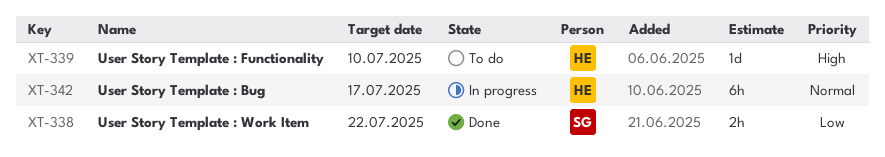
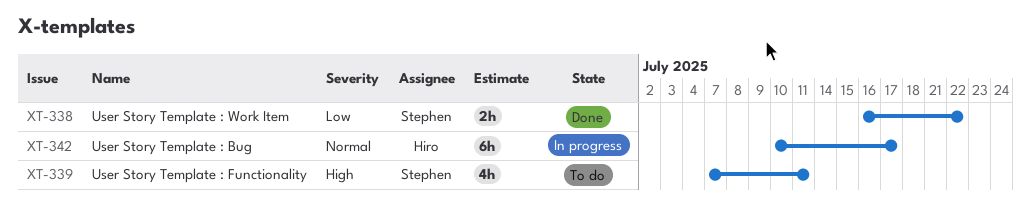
XT-339, owner: Hiro -> Stephen
XT-339, estimate: 1d -> 4h
XT-339, due: Jul 10 -> Jul 11

